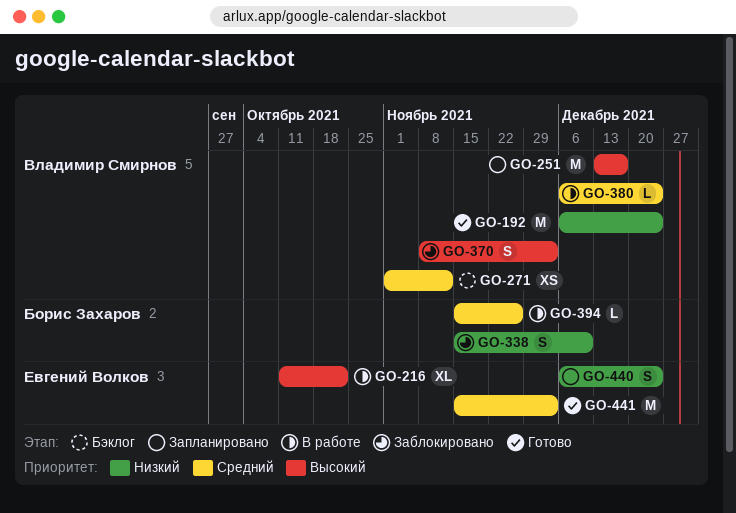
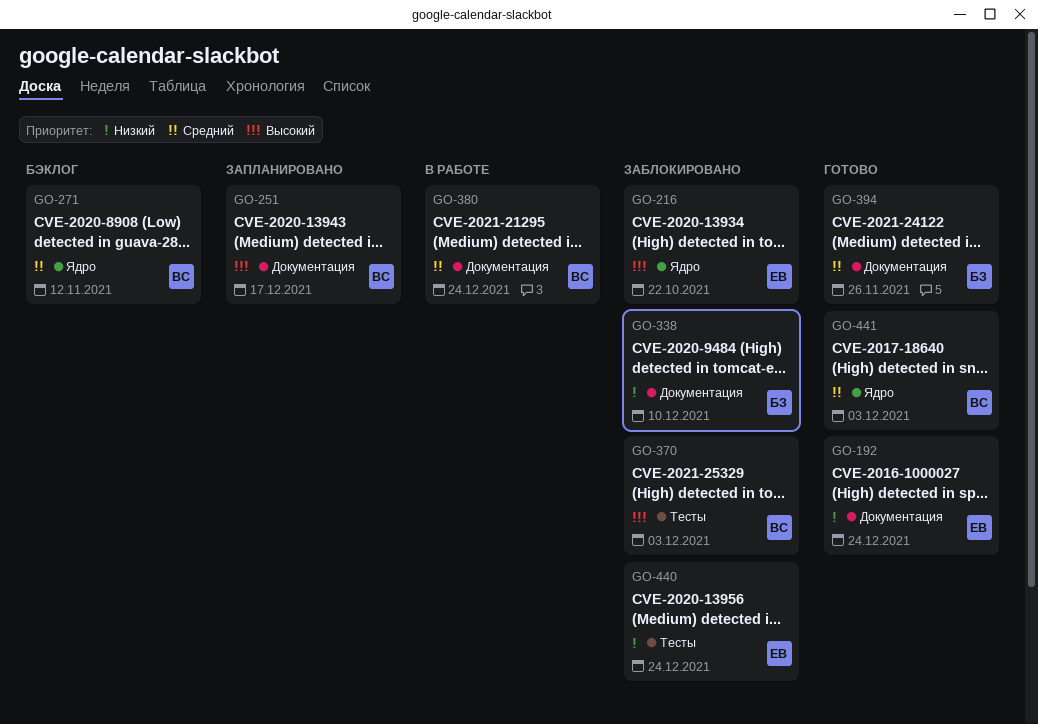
GO-192, owner: Владимир Смирнов -> Евгений Волков
GO-216, status: В работе -> Заблокировано
GO-394, status: В работе -> Готово
GO-440, status: Запланировано -> Заблокировано
GO-441, owner: Евгений Волков -> Владимир Смирнов

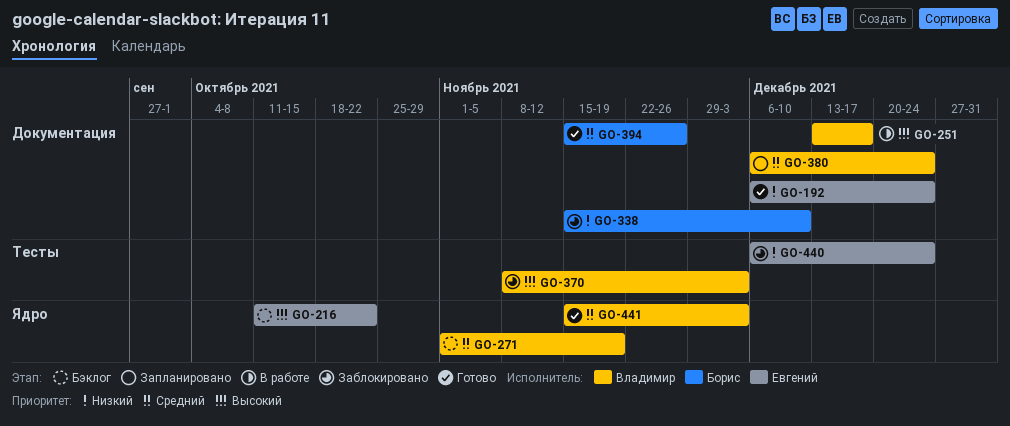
GO-216, status: Заблокировано -> Бэклог
GO-251, status: Запланировано -> В работе
GO-271, due: Nov 12 -> Nov 19
GO-380, status: В работе -> Запланировано

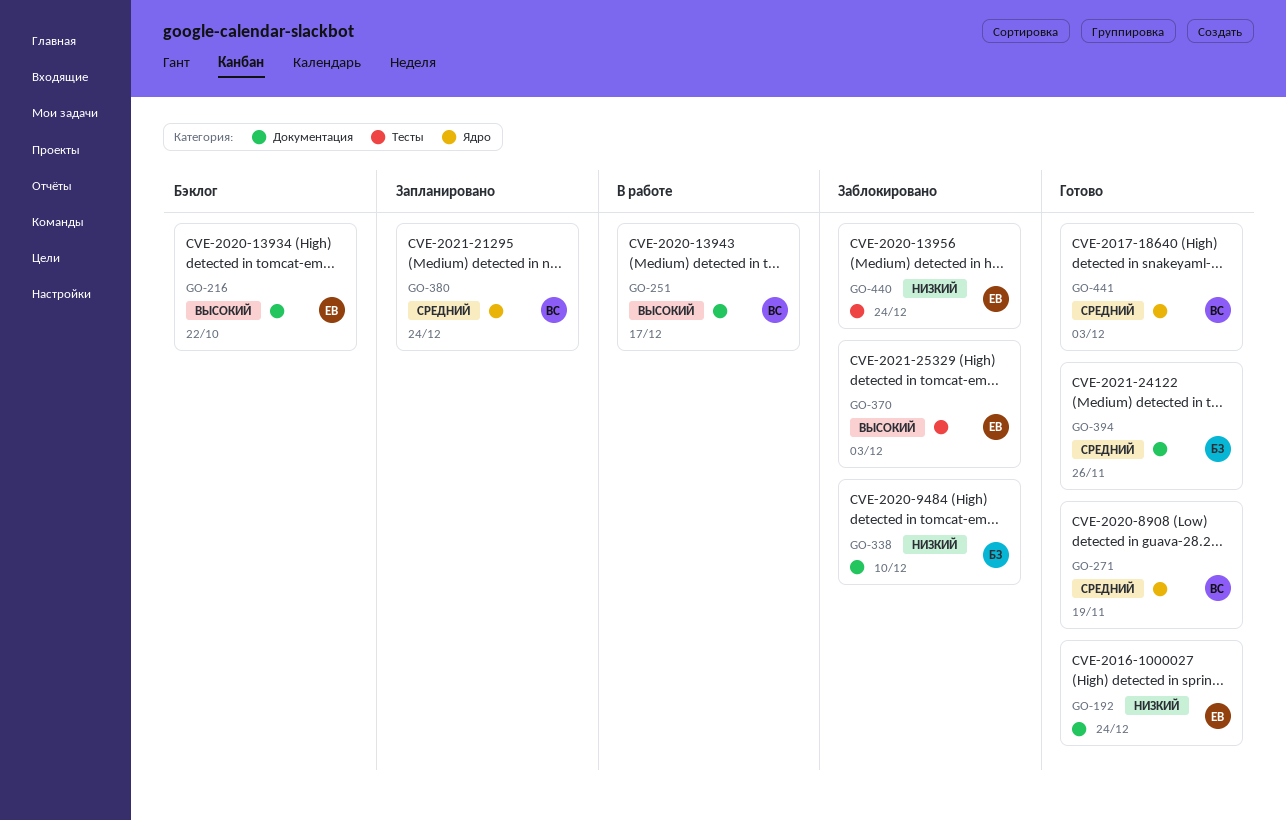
GO-216, label: Ядро -> Документация
GO-271, status: Бэклог -> Готово
GO-370, owner: Владимир -> Евгений
GO-380, label: Документация -> Ядро

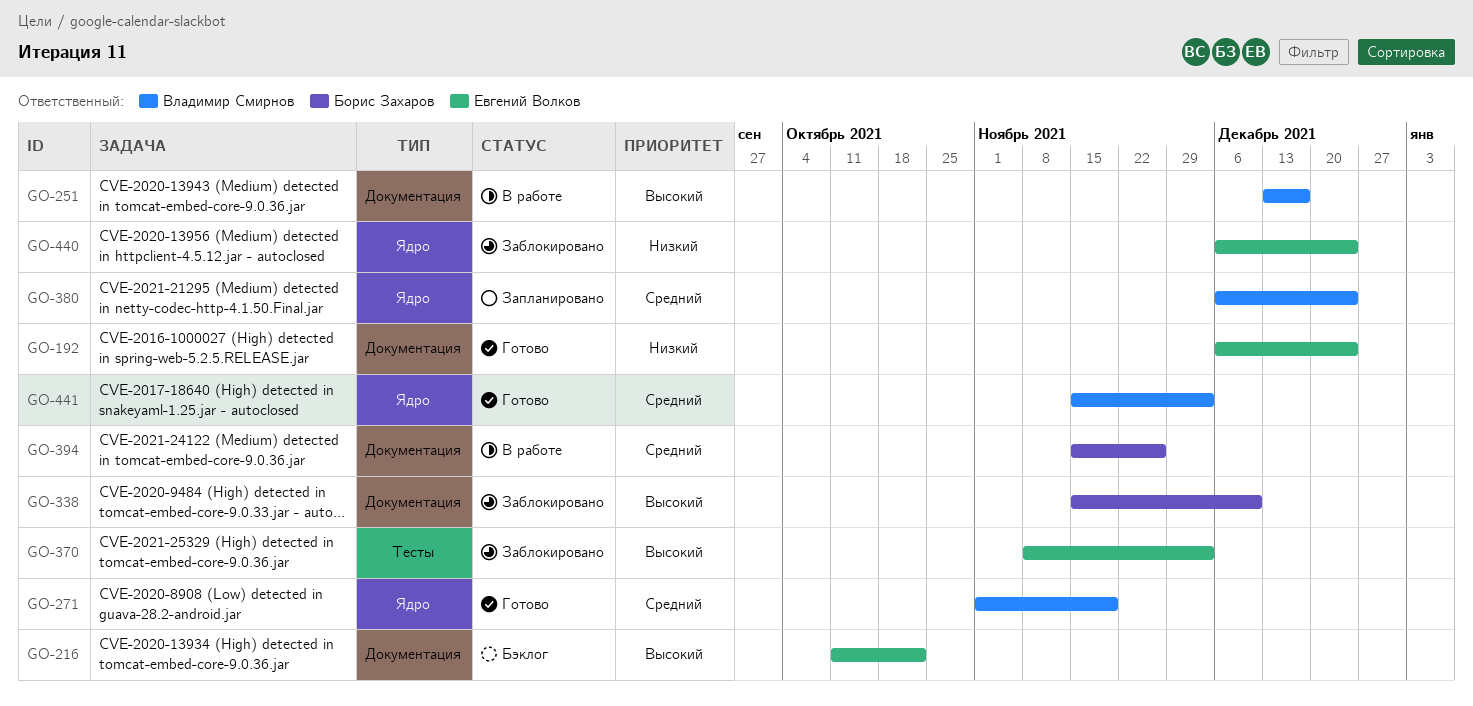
GO-338, priority: Низкий -> Высокий
GO-394, status: Готово -> В работе
GO-440, label: Тесты -> Ядро

